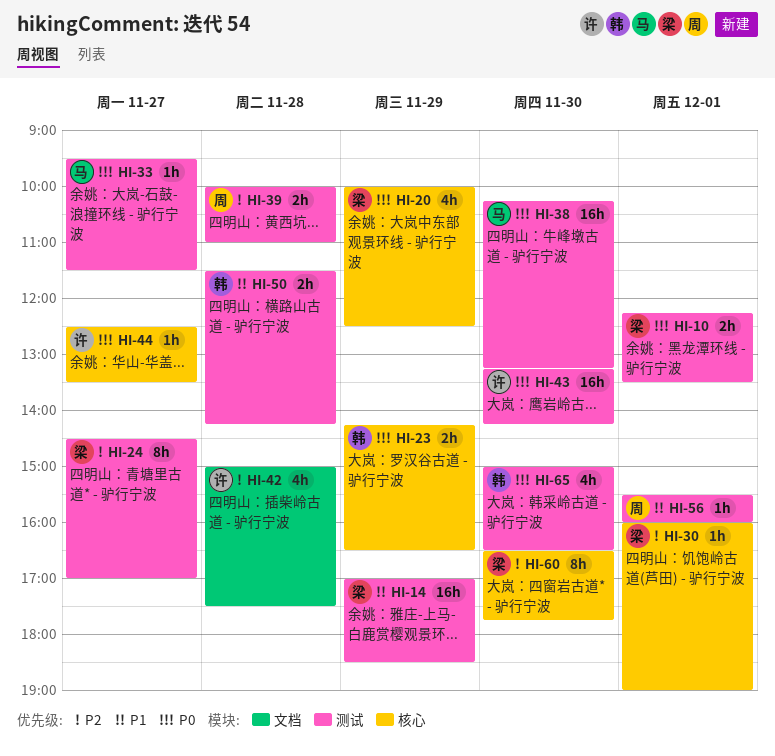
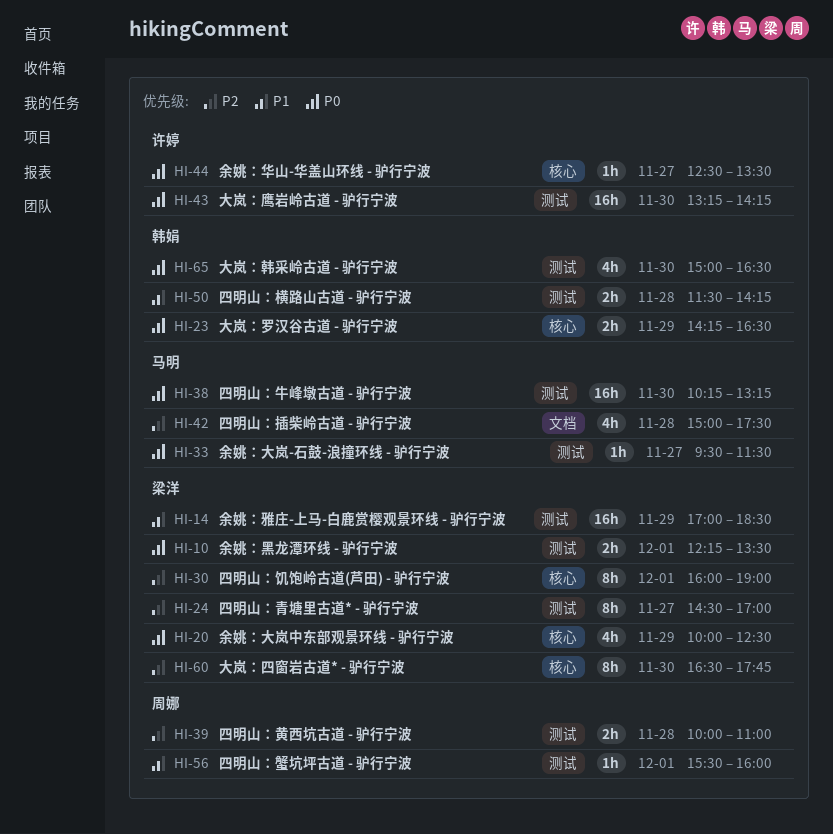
HI-30, estimate: 1h -> 8h
HI-42, owner: 许婷 -> 马明

